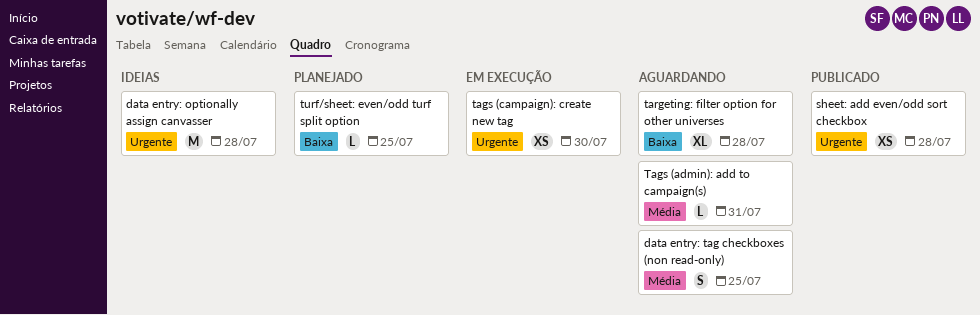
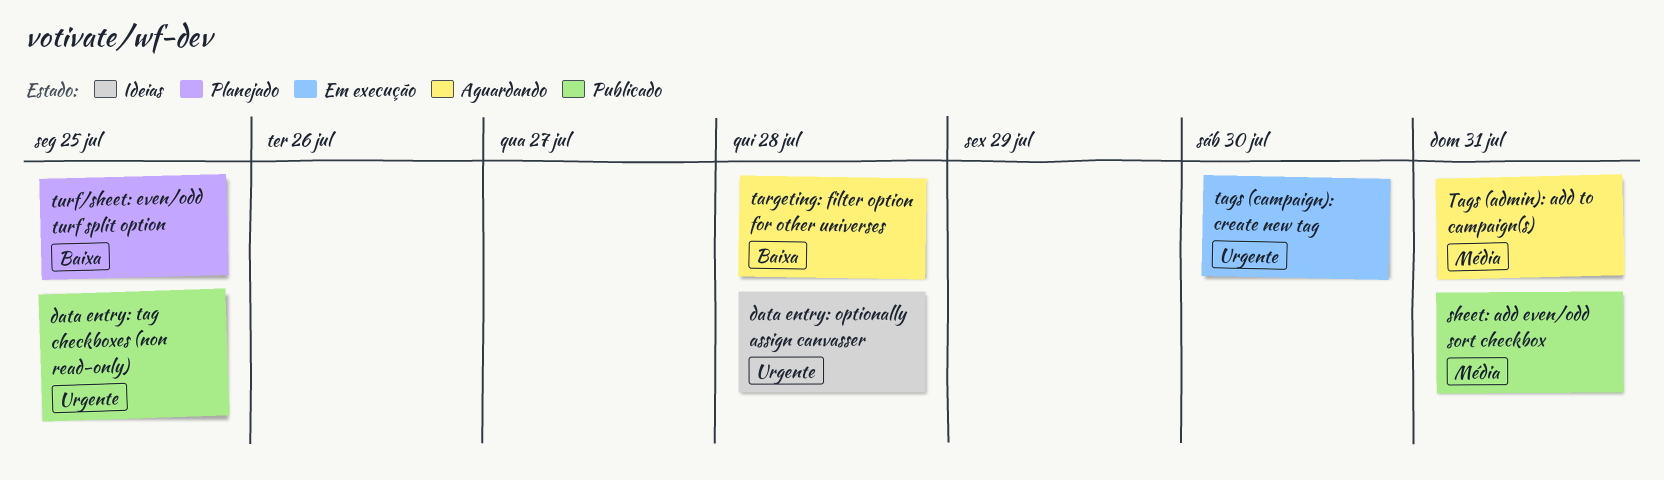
data entry: tag checkboxes (non read-only), status: Aguardando -> Publicado
data entry: tag checkboxes (non read-only), priority: Média -> Urgente
sheet: add even/odd sort checkbox, priority: Urgente -> Média
sheet: add even/odd sort checkbox, due: Jul 28 -> Jul 31

